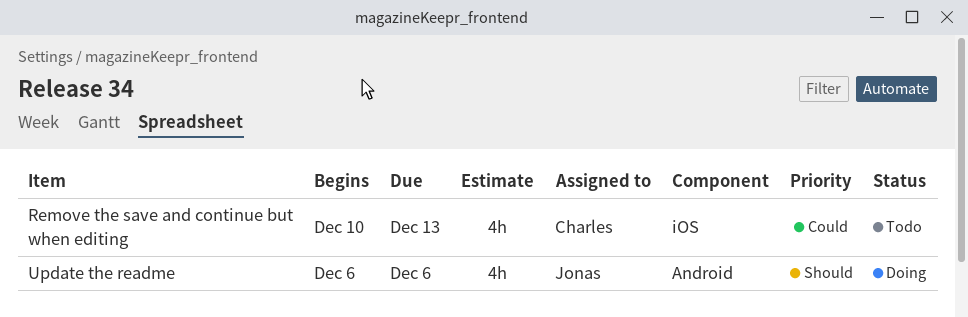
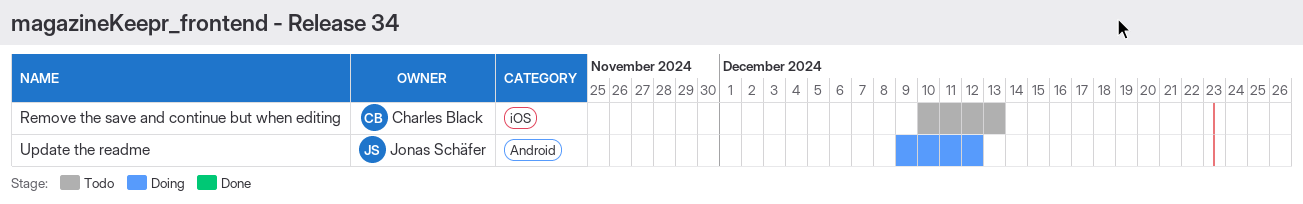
Update the readme, start: Dec 6 -> Dec 9
Update the readme, due: Dec 6 -> Dec 12

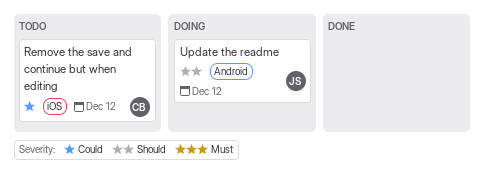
Remove the save and continue but when editing, due: Dec 13 -> Dec 12

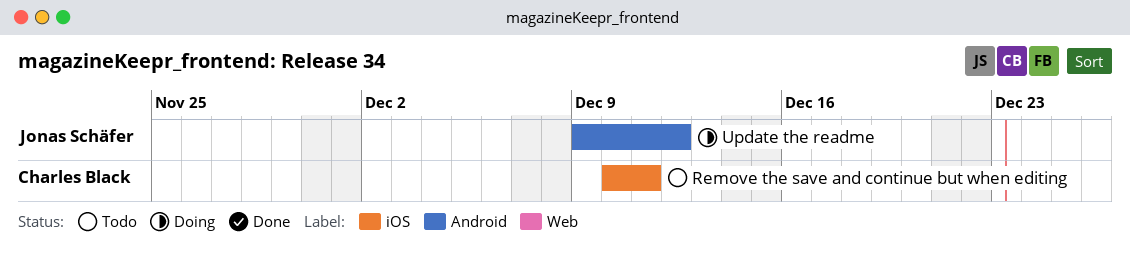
Remove the save and continue but when editing, due: Dec 12 -> Dec 11

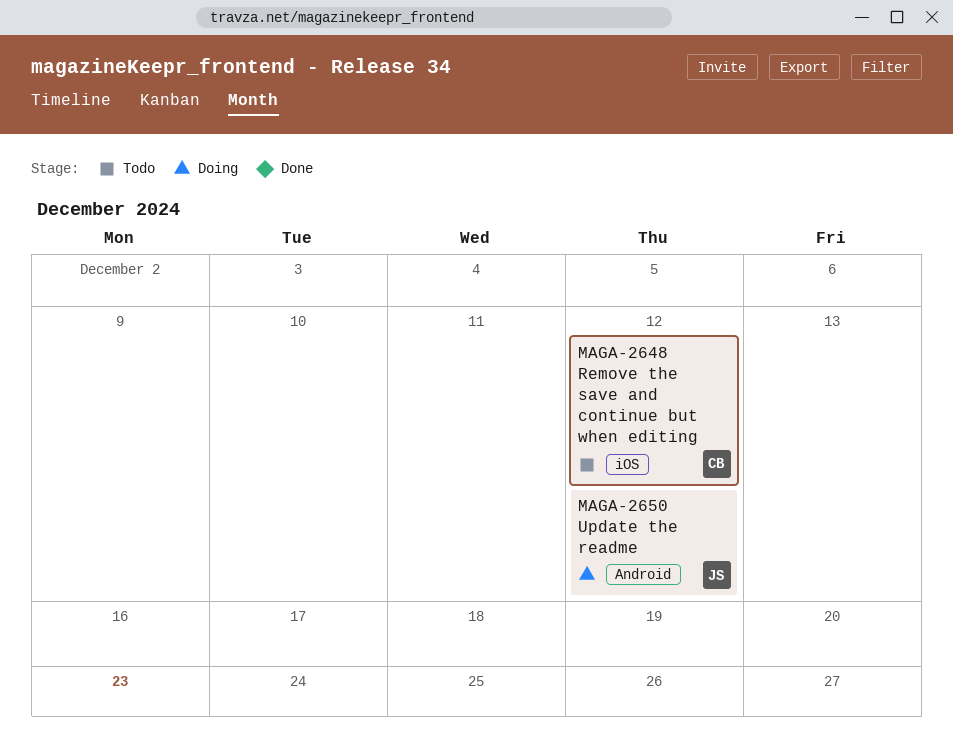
Remove the save and continue but when editing, due: Dec 11 -> Dec 12

